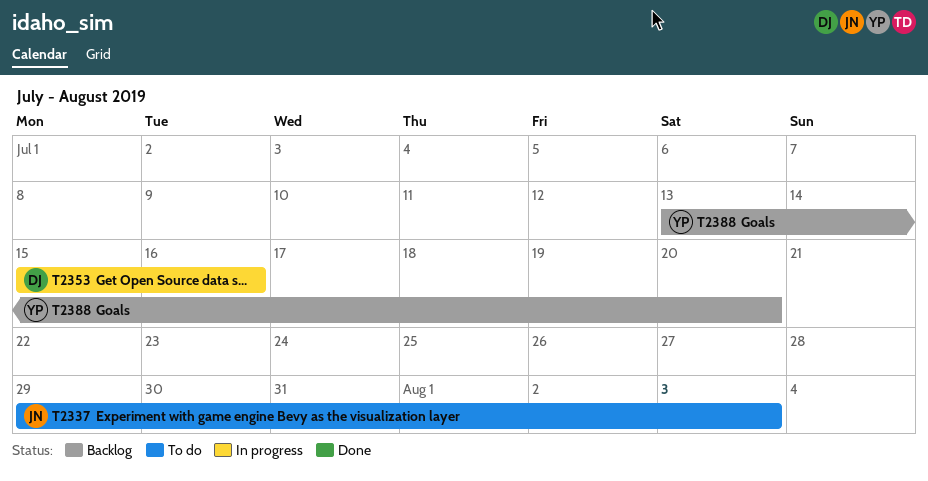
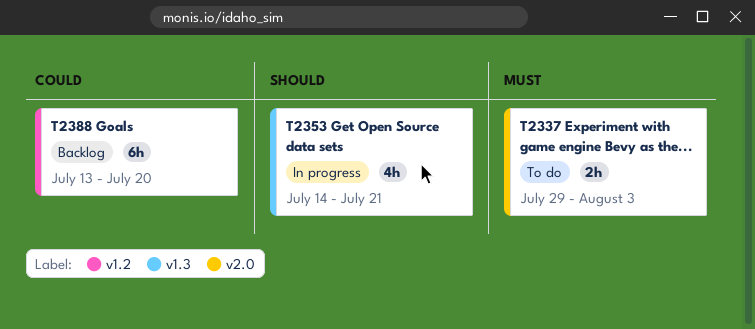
T2353, start: Jul 15 -> Jul 14
T2353, due: Jul 16 -> Jul 21

